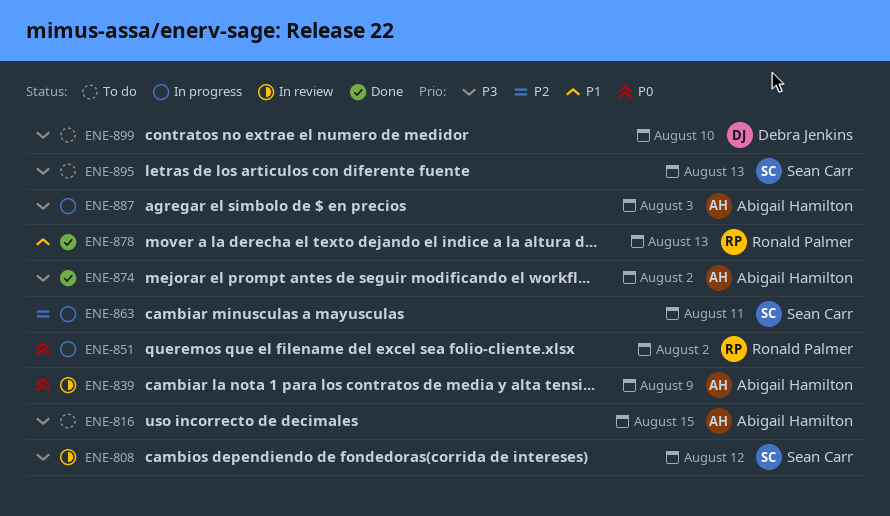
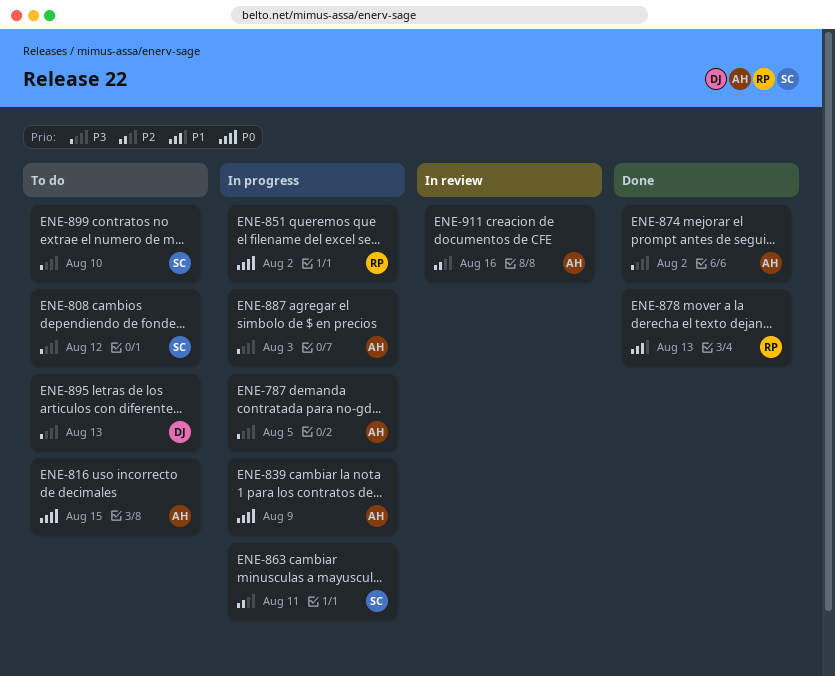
ENE-787: none -> present
ENE-808, status: In review -> To do
ENE-816, priority: P3 -> P0
ENE-839, status: In review -> In progress
ENE-895, owner: Sean Carr -> Debra Jenkins
ENE-899, owner: Debra Jenkins -> Sean Carr
ENE-911: none -> present

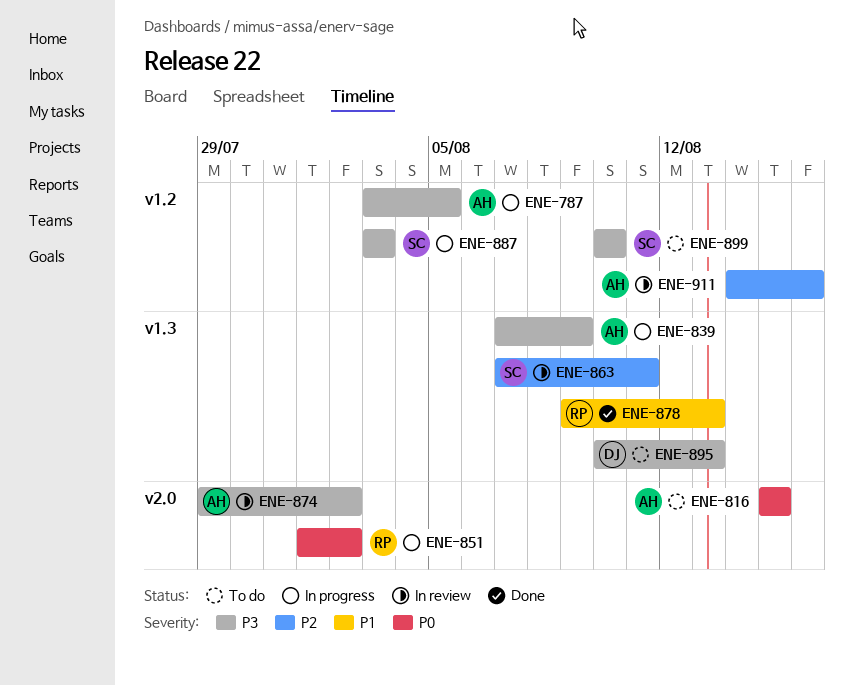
ENE-808: present -> none
ENE-839, priority: P0 -> P3
ENE-863, status: In progress -> In review
ENE-874, status: Done -> In review
ENE-887, owner: AH -> SC

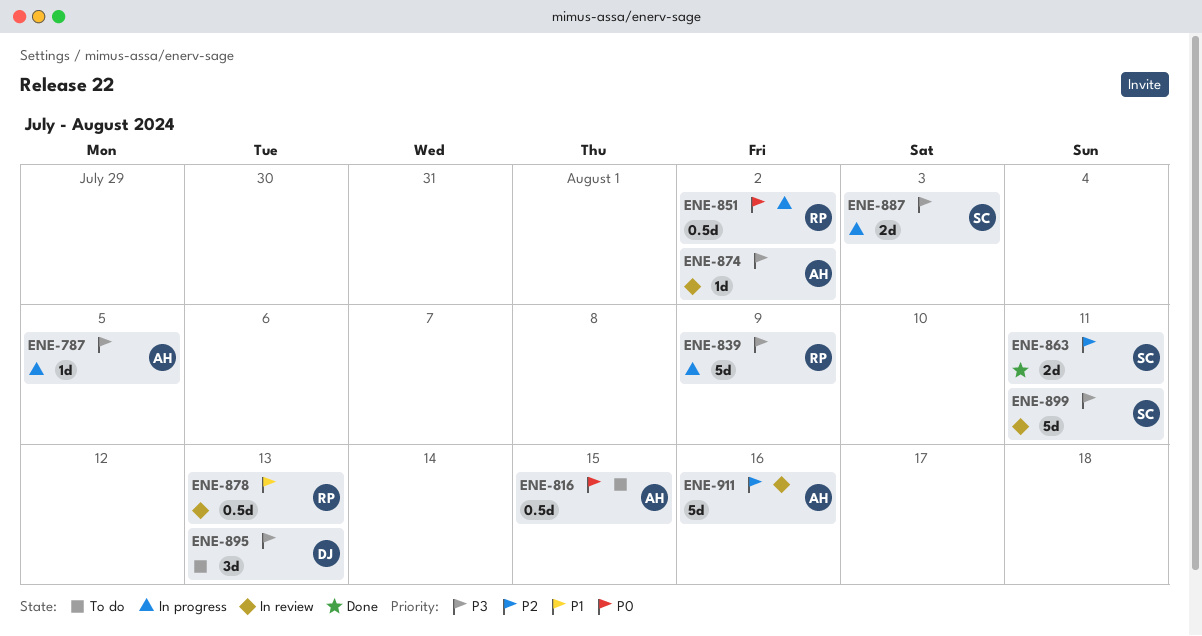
ENE-839, owner: AH -> RP
ENE-863, status: In review -> Done
ENE-878, status: Done -> In review
ENE-899, status: To do -> In review
ENE-899, due: Aug 10 -> Aug 11

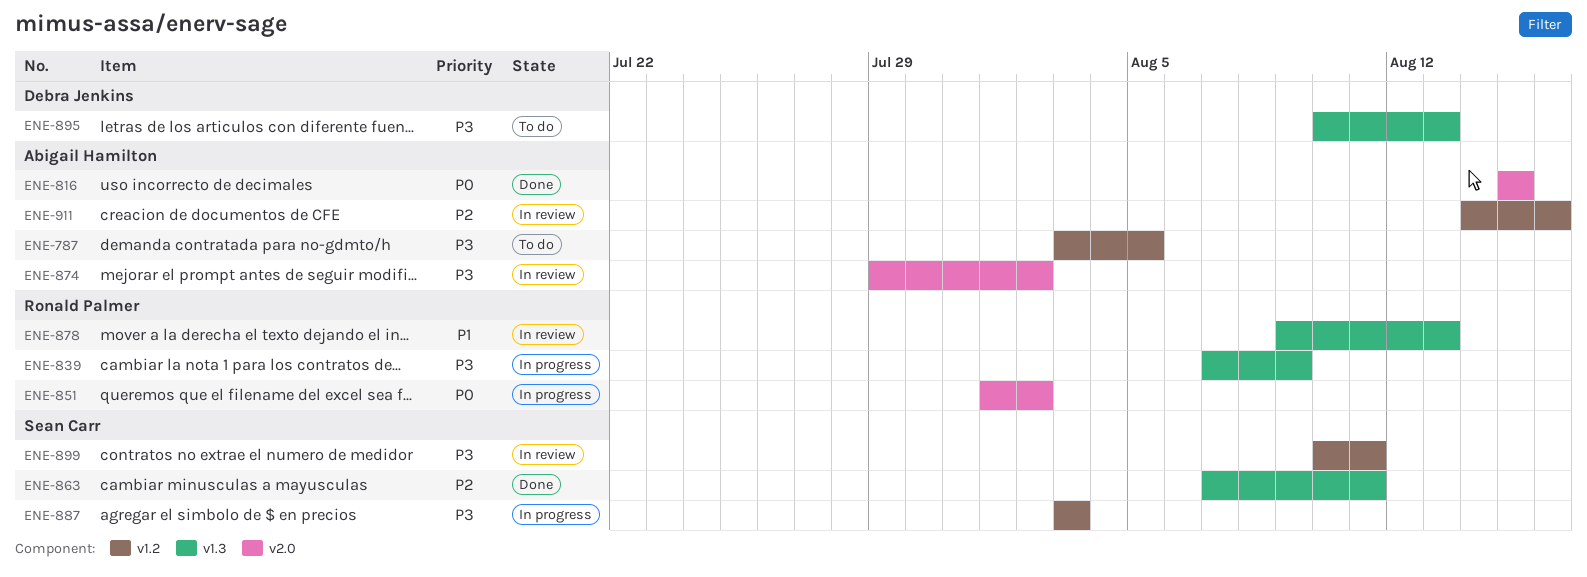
ENE-787, status: In progress -> To do
ENE-816, status: To do -> Done

